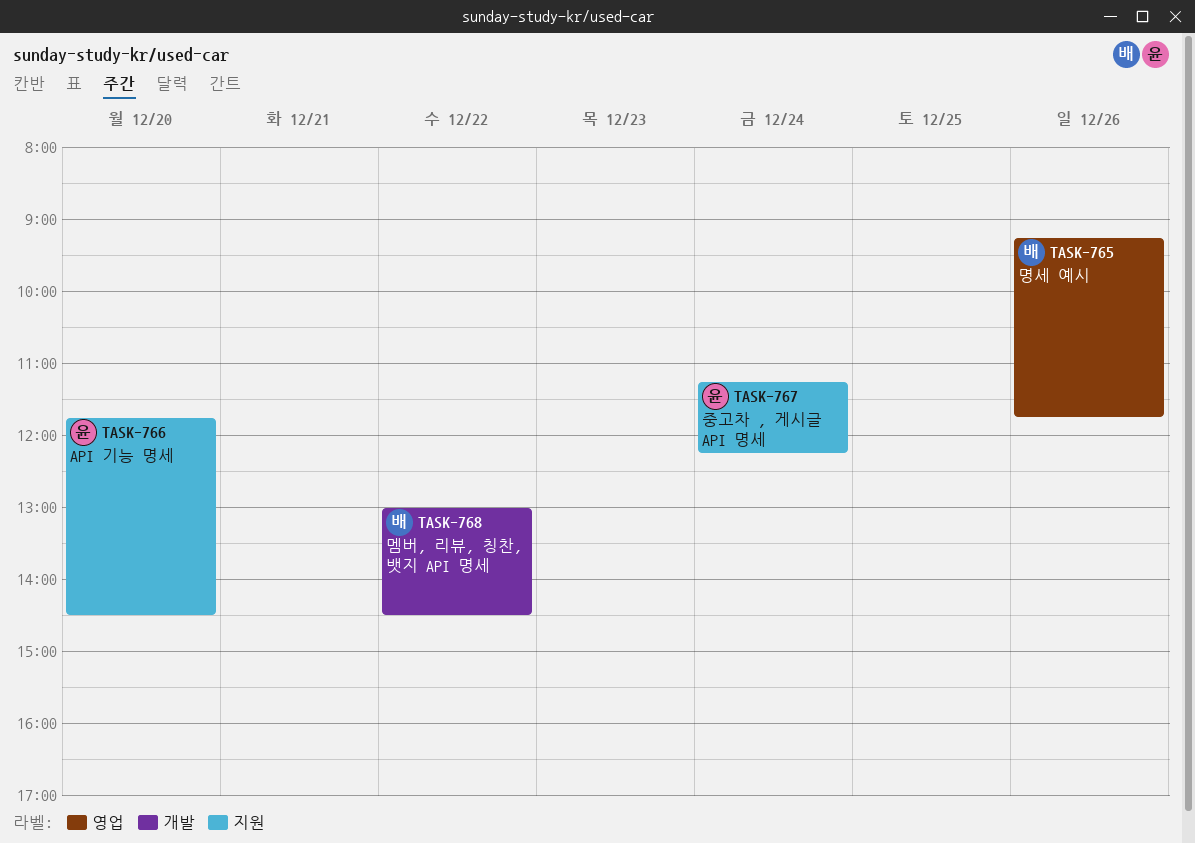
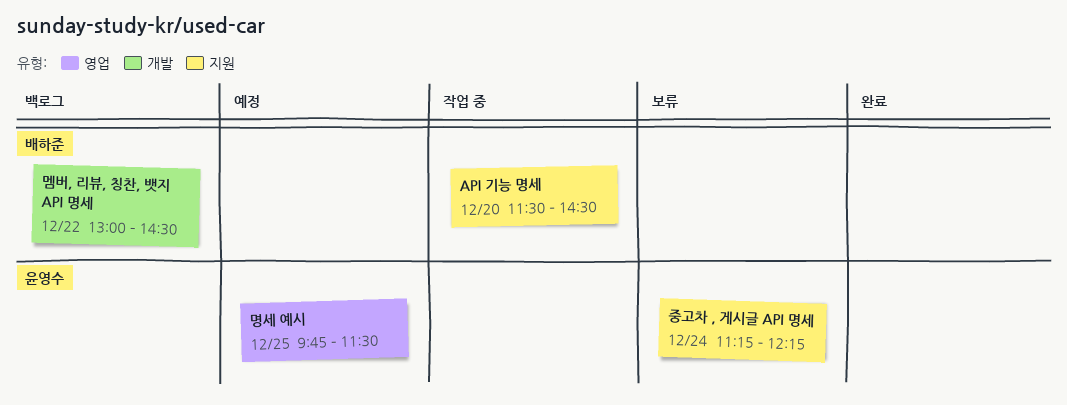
API 기능 명세, owner: 윤영수 -> 배하준
API 기능 명세, begins: 11:45 -> 11:30
명세 예시, owner: 배하준 -> 윤영수
명세 예시, day: Dec 26 -> Dec 25
명세 예시, begins: 09:15 -> 09:45
명세 예시, ends: 11:45 -> 11:30

